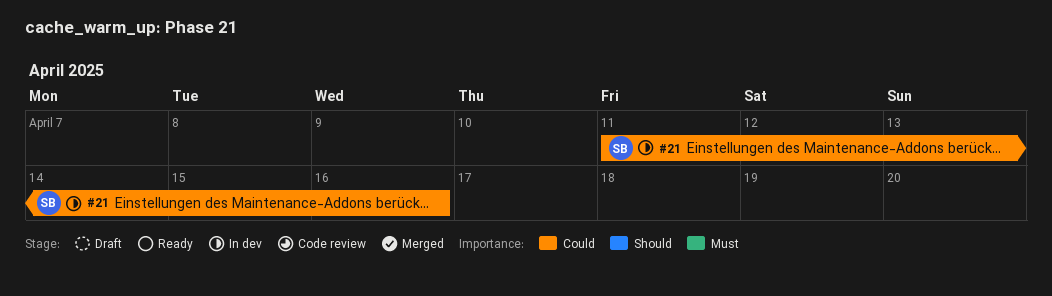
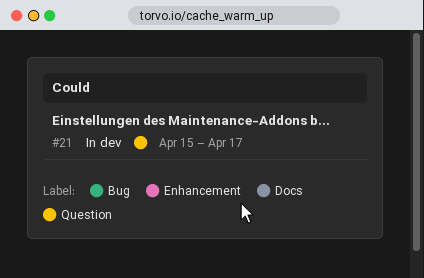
#21, start: Apr 11 -> Apr 15
#21, due: Apr 16 -> Apr 17

